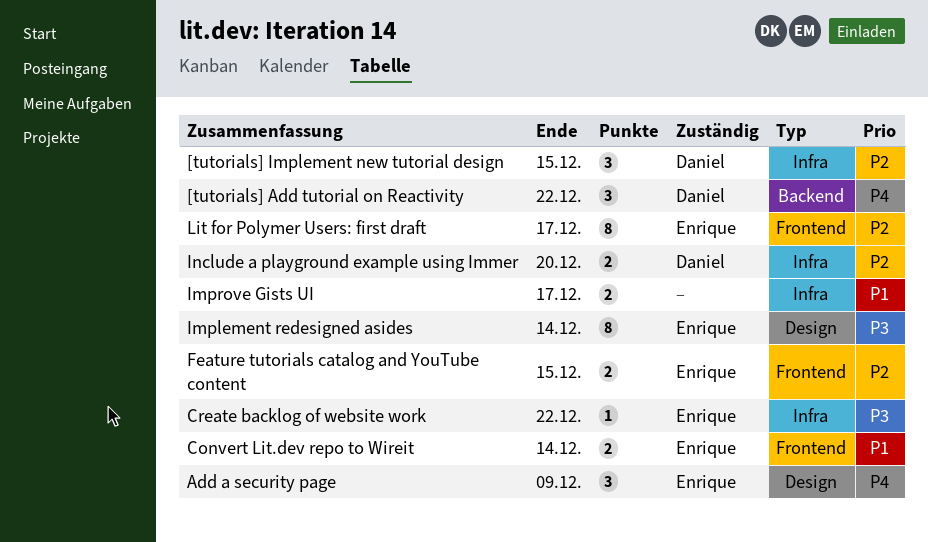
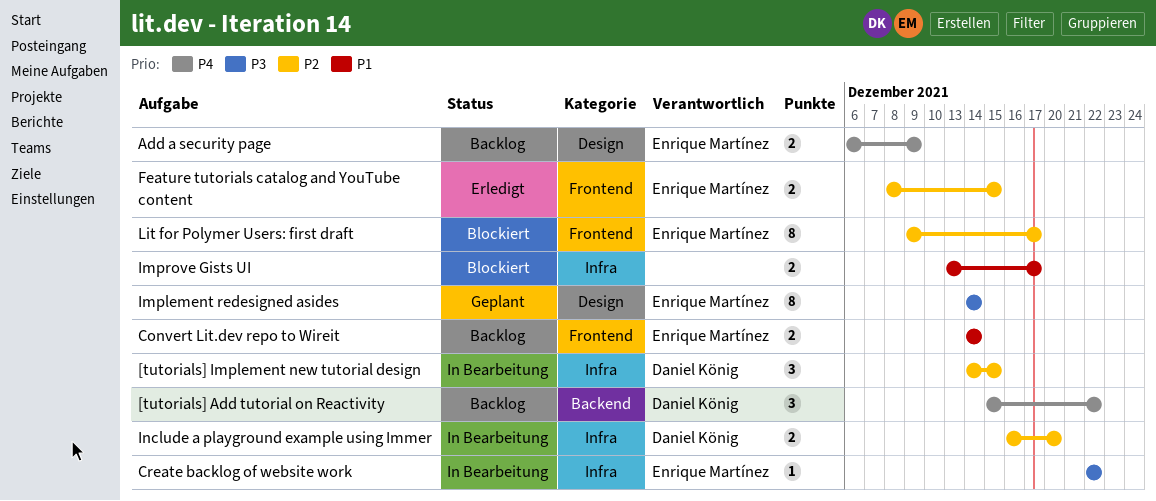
Add a security page, estimate: 3 -> 2

